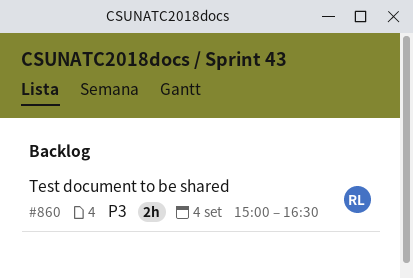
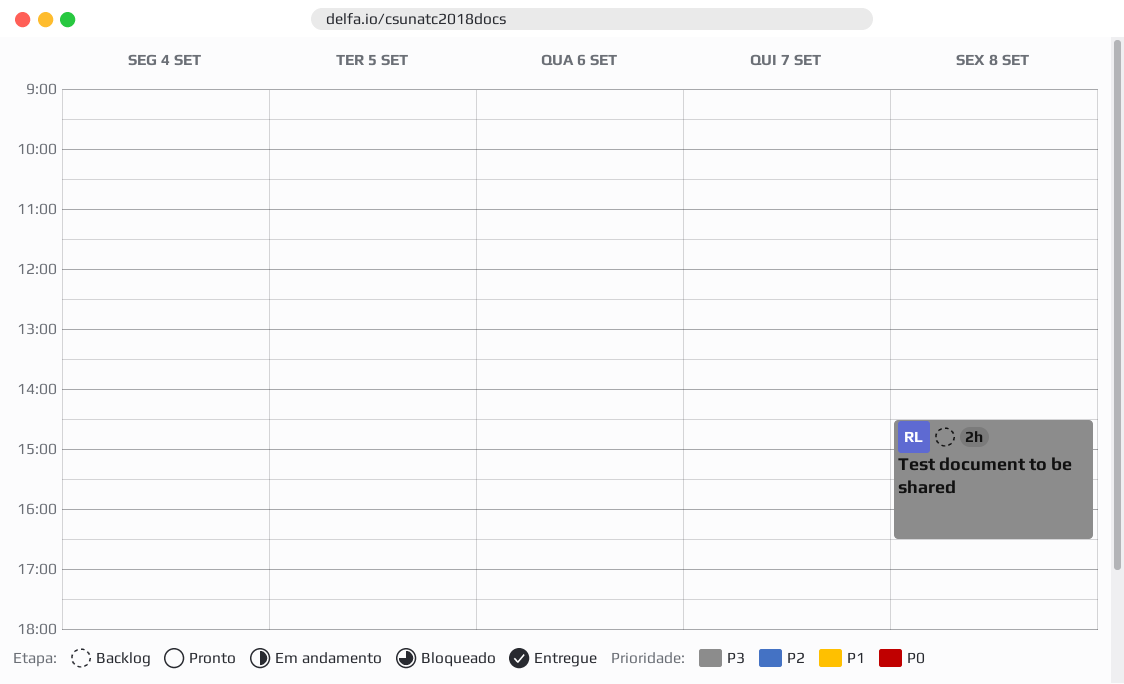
Test document to be shared, day: Sep 4 -> Sep 8
Test document to be shared, begins: 15:00 -> 14:30

